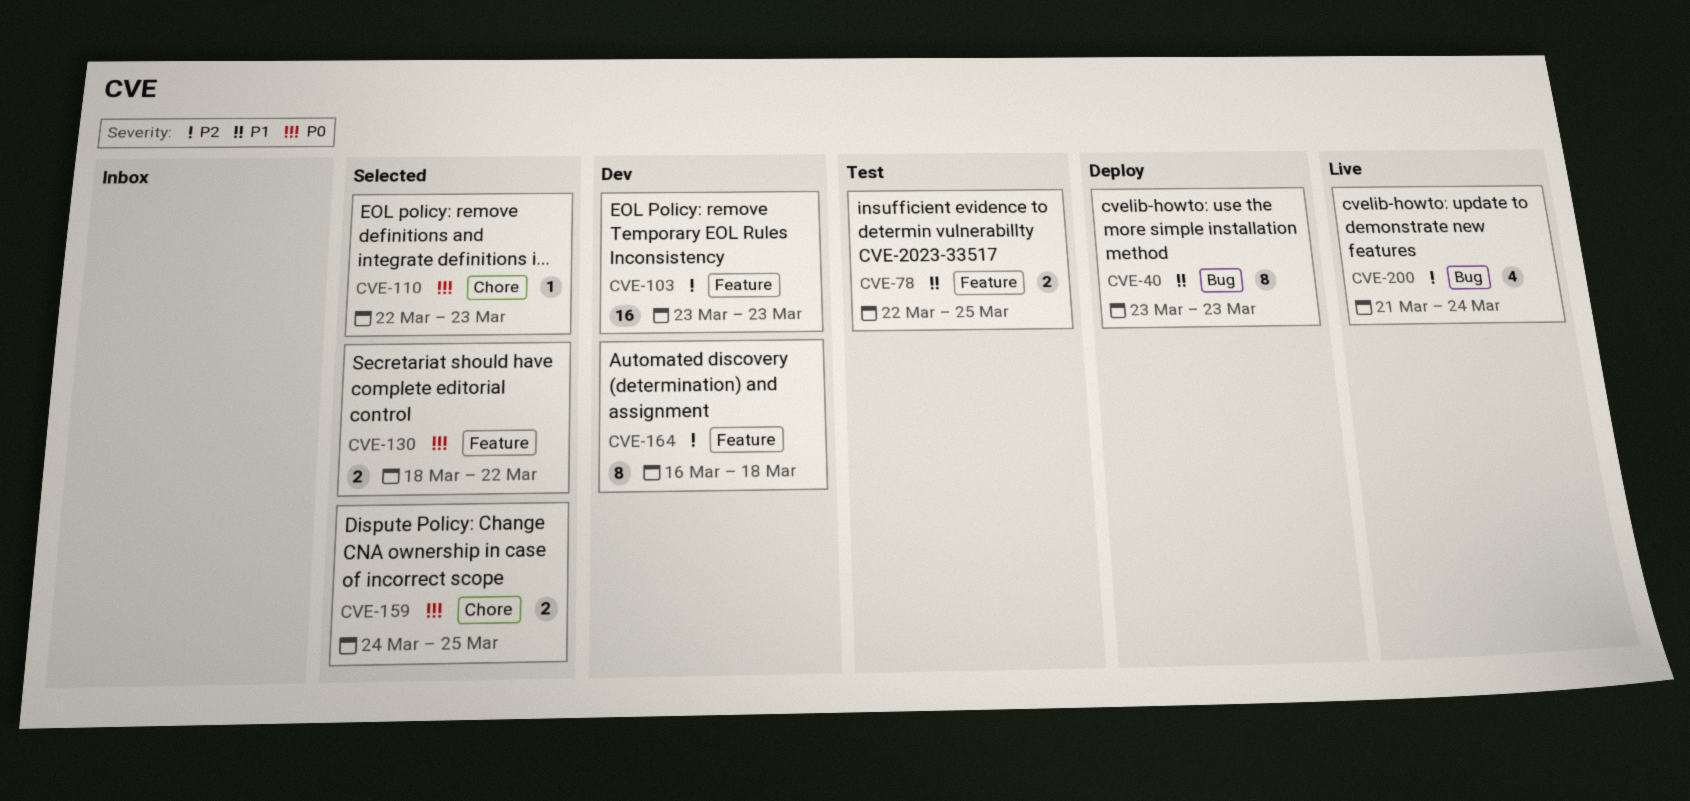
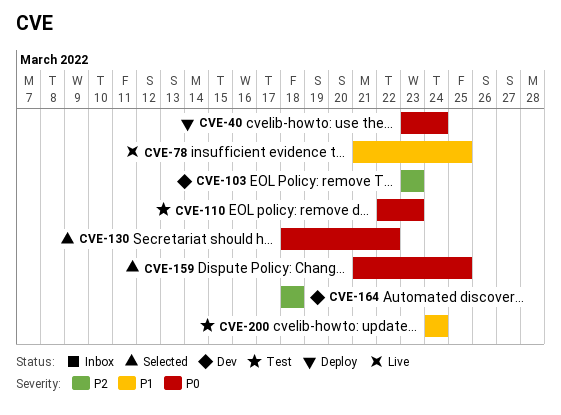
CVE-40, priority: P1 -> P0
CVE-40, due: Mar 23 -> Mar 24
CVE-78, status: Test -> Live
CVE-78, start: Mar 22 -> Mar 21
CVE-110, status: Selected -> Test
CVE-159, start: Mar 24 -> Mar 21
CVE-164, start: Mar 16 -> Mar 18
CVE-200, status: Live -> Test
CVE-200, priority: P2 -> P1
CVE-200, start: Mar 21 -> Mar 24

